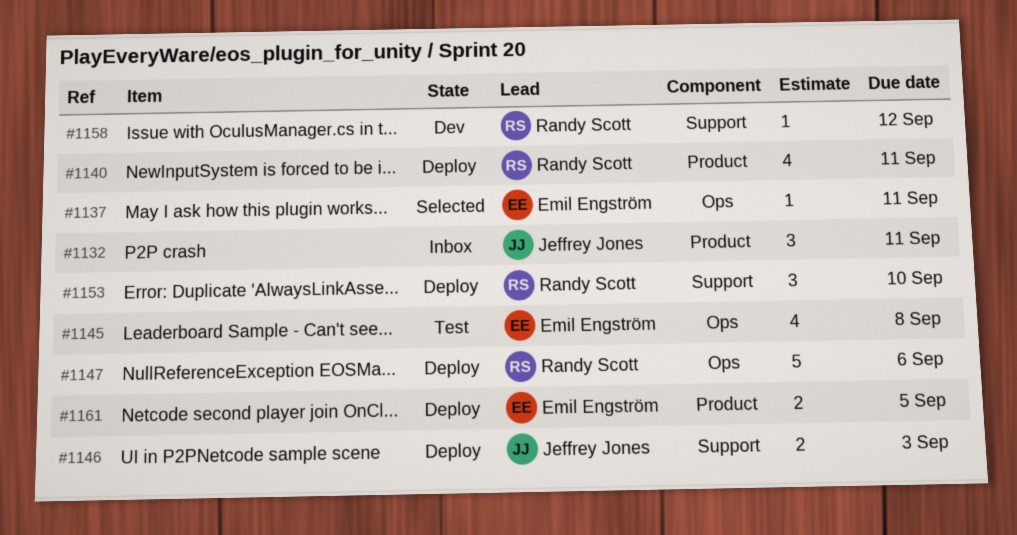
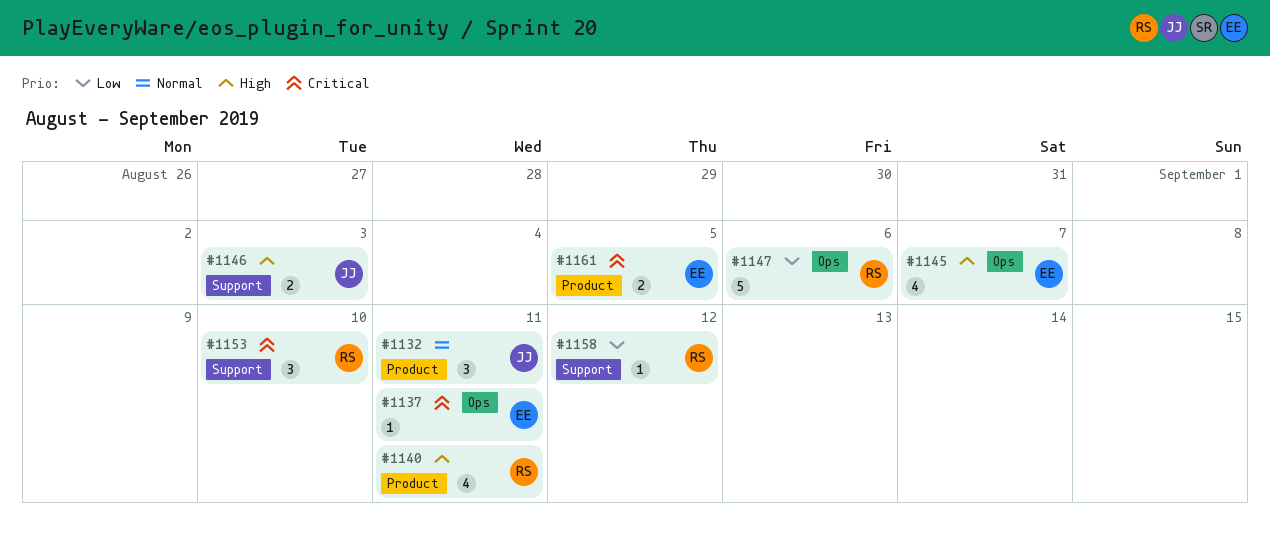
#1145, due: Sep 8 -> Sep 7

